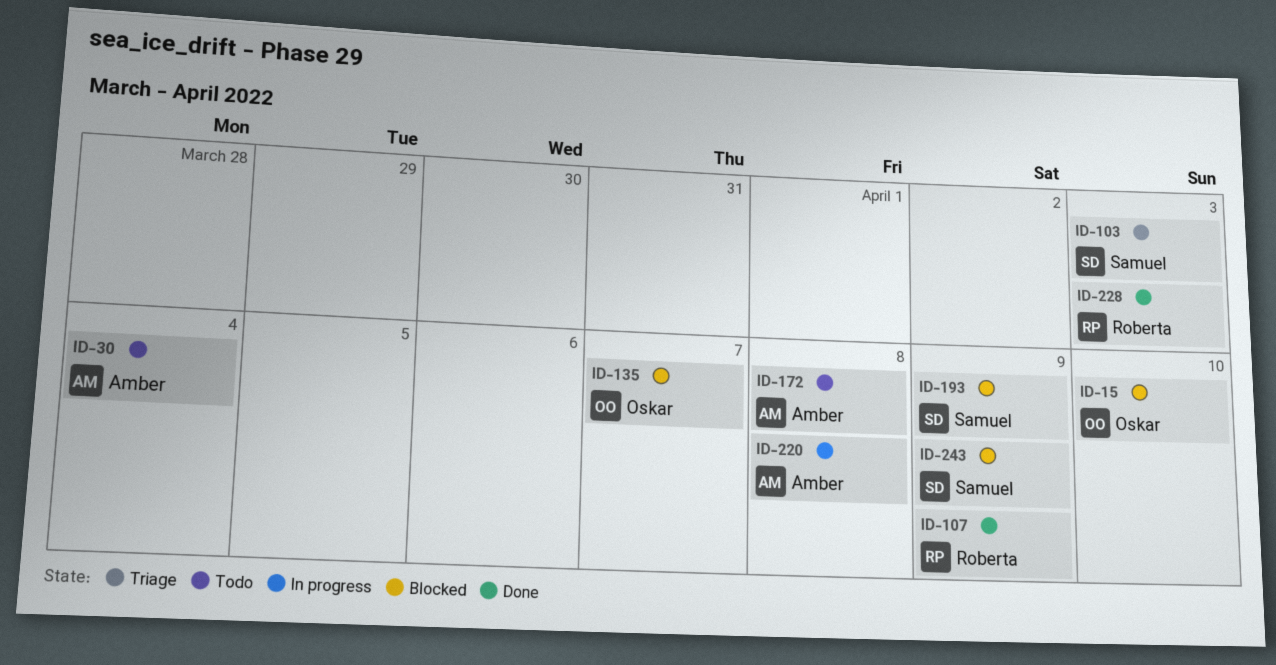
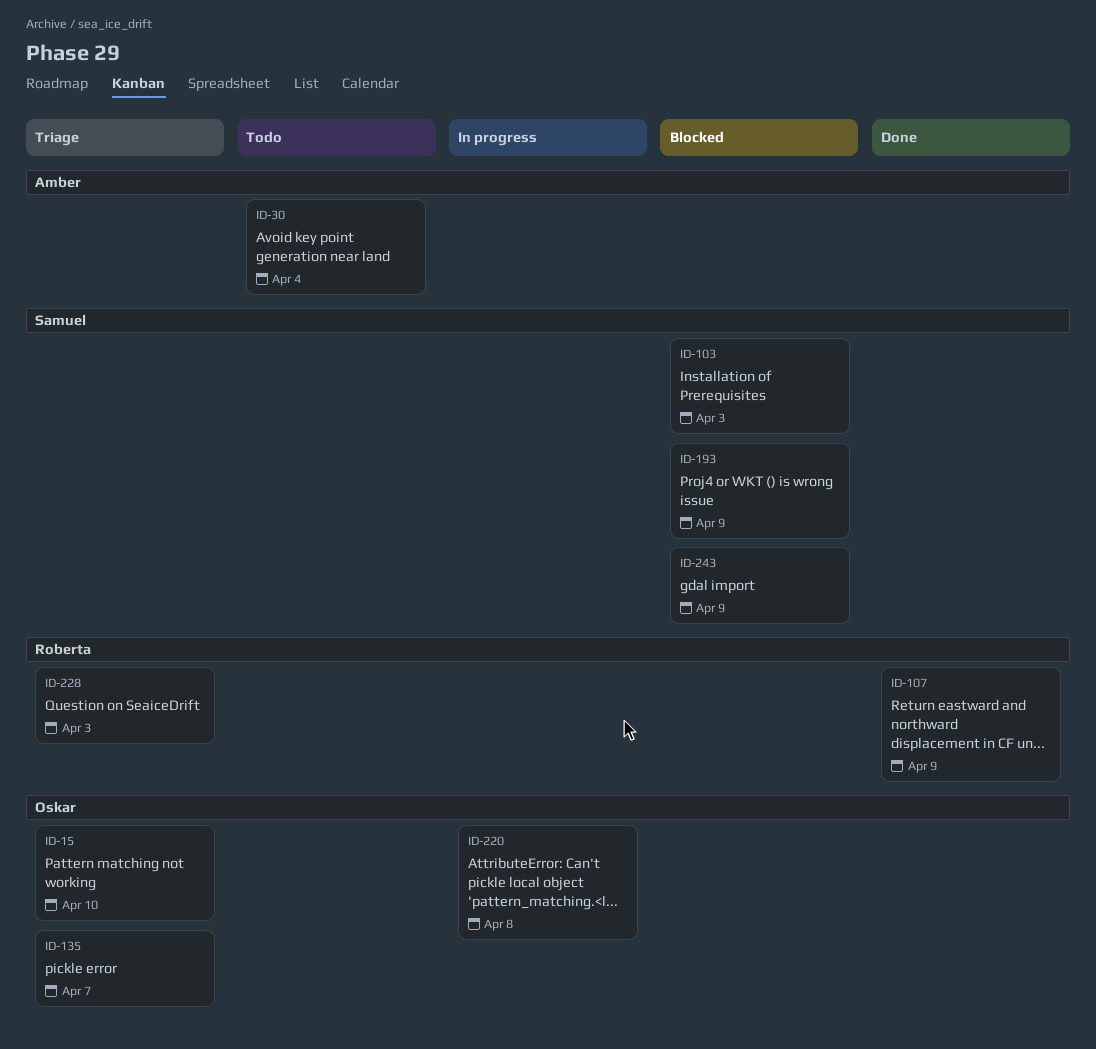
ID-15, status: Blocked -> Triage
ID-103, status: Triage -> Blocked
ID-135, status: Blocked -> Triage
ID-172: present -> none
ID-220, owner: Amber -> Oskar
ID-228, status: Done -> Triage

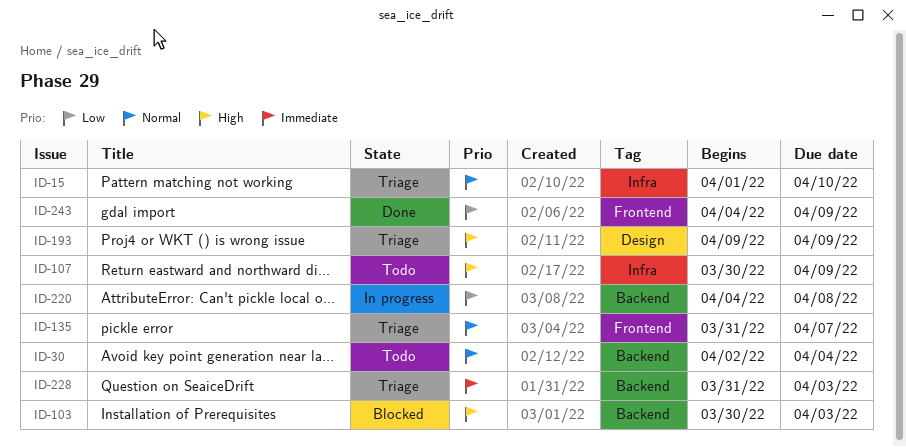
ID-107, status: Done -> Todo
ID-193, status: Blocked -> Triage
ID-243, status: Blocked -> Done

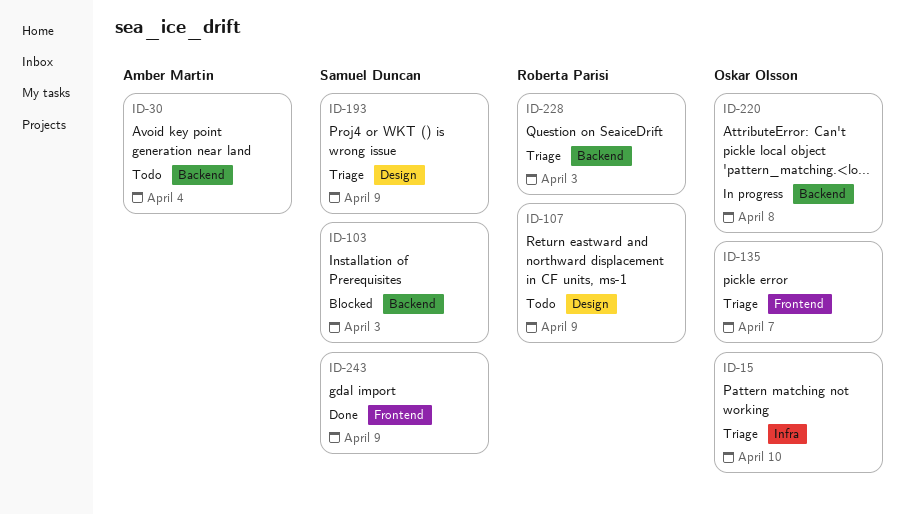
ID-107, label: Infra -> Design

